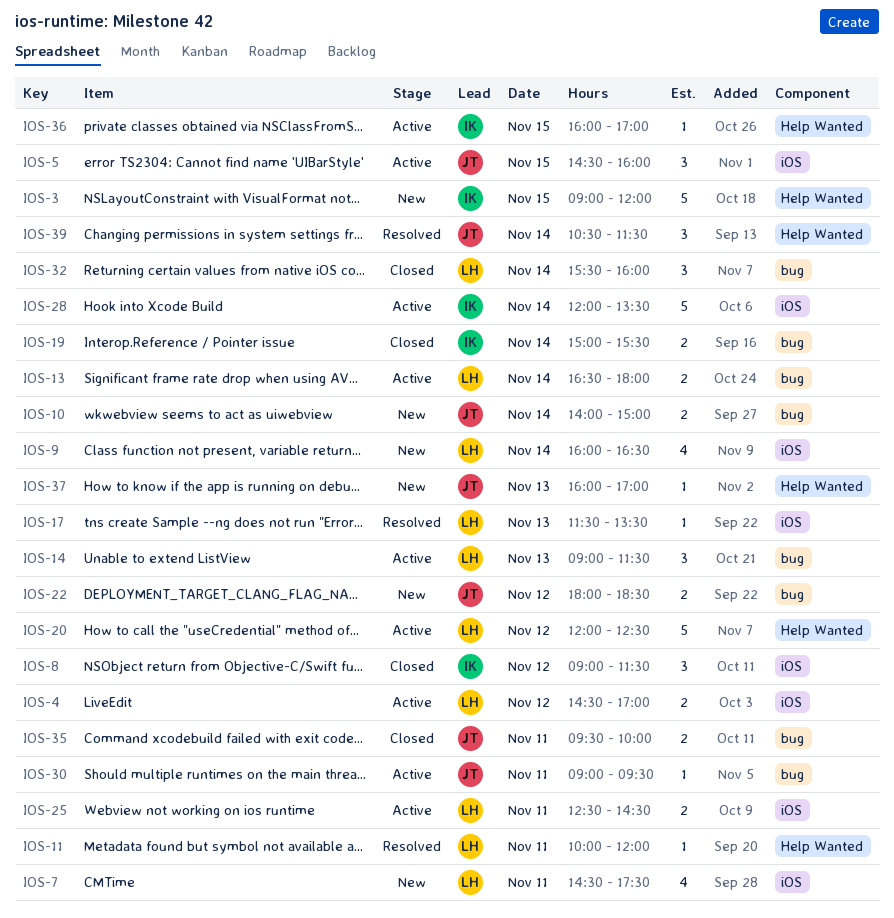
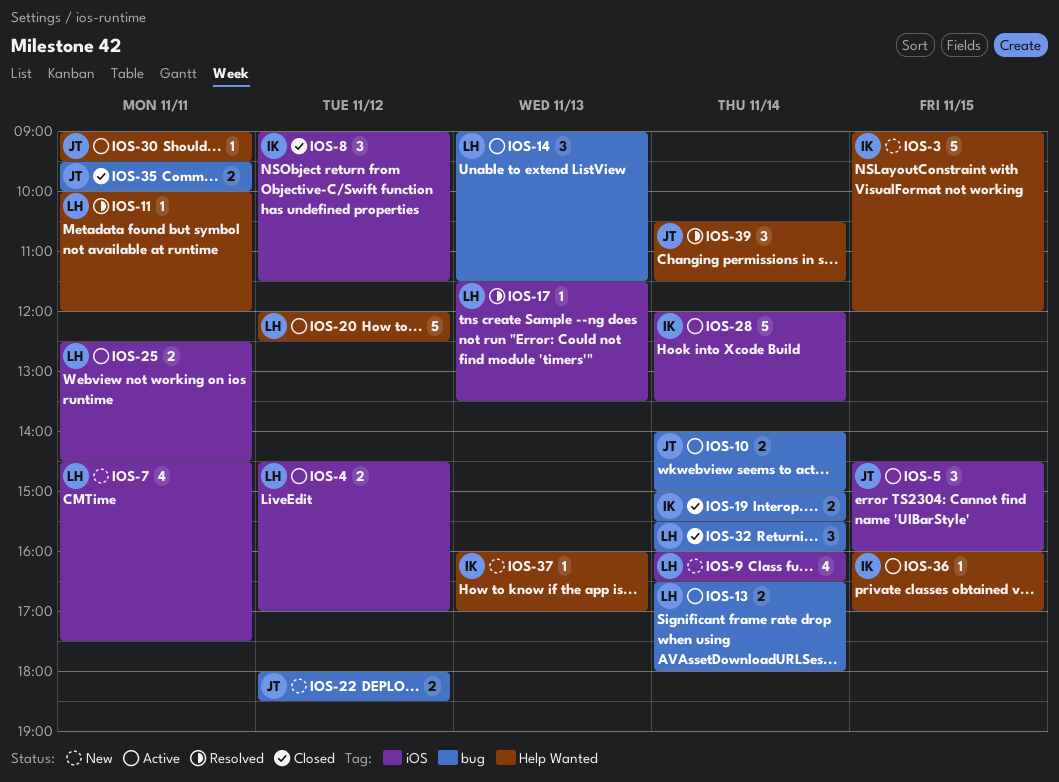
IOS-10, status: New -> Active
IOS-30, label: bug -> Help Wanted
IOS-37, owner: JT -> IK

